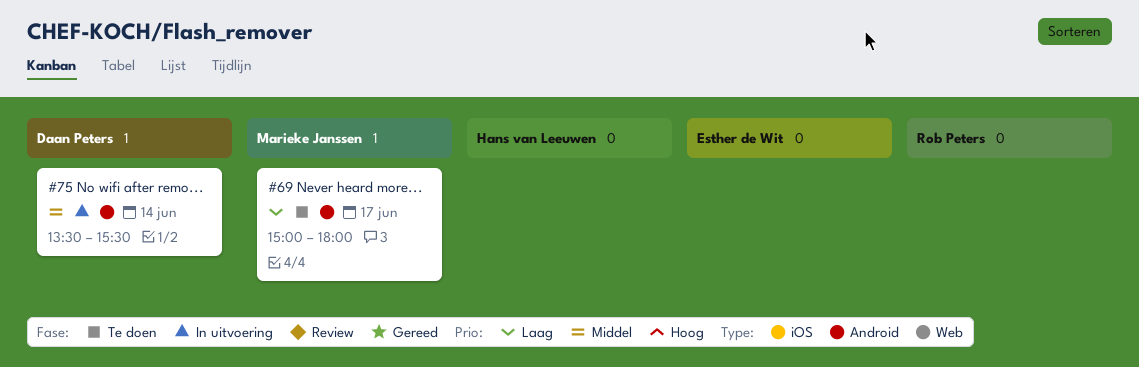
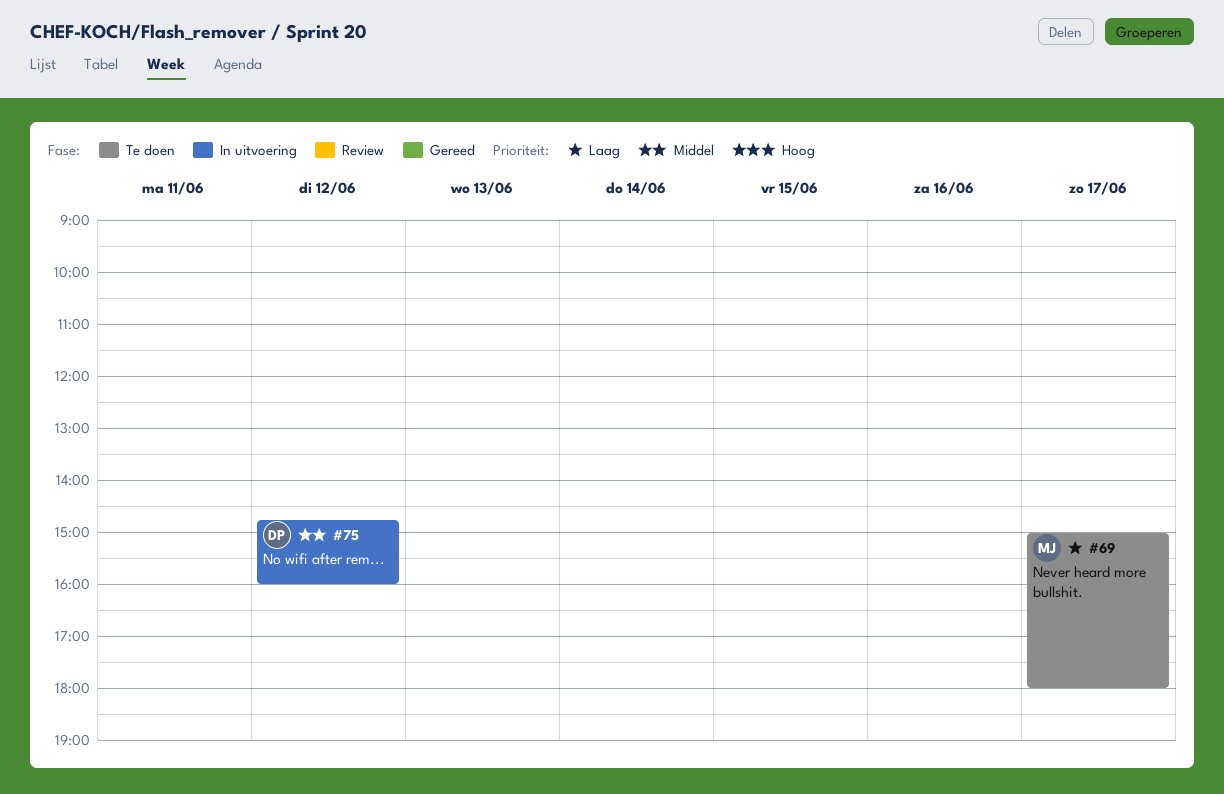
#75, day: Jun 14 -> Jun 12
#75, begins: 13:30 -> 14:45
#75, ends: 15:30 -> 16:00

